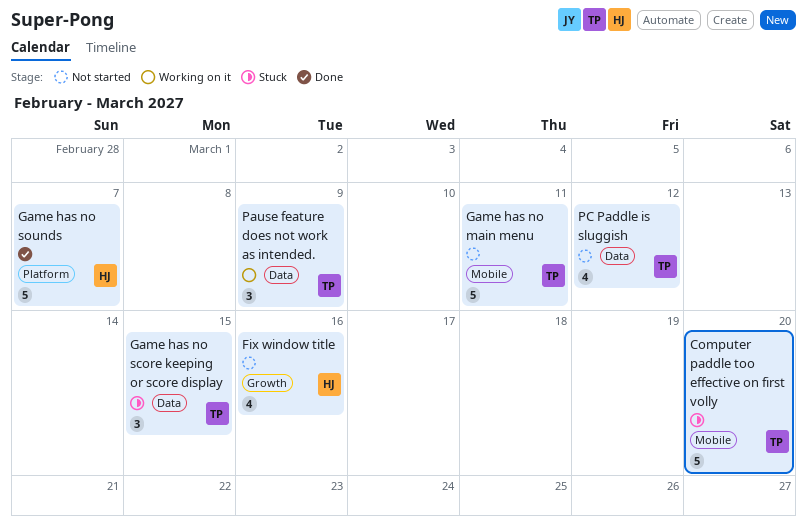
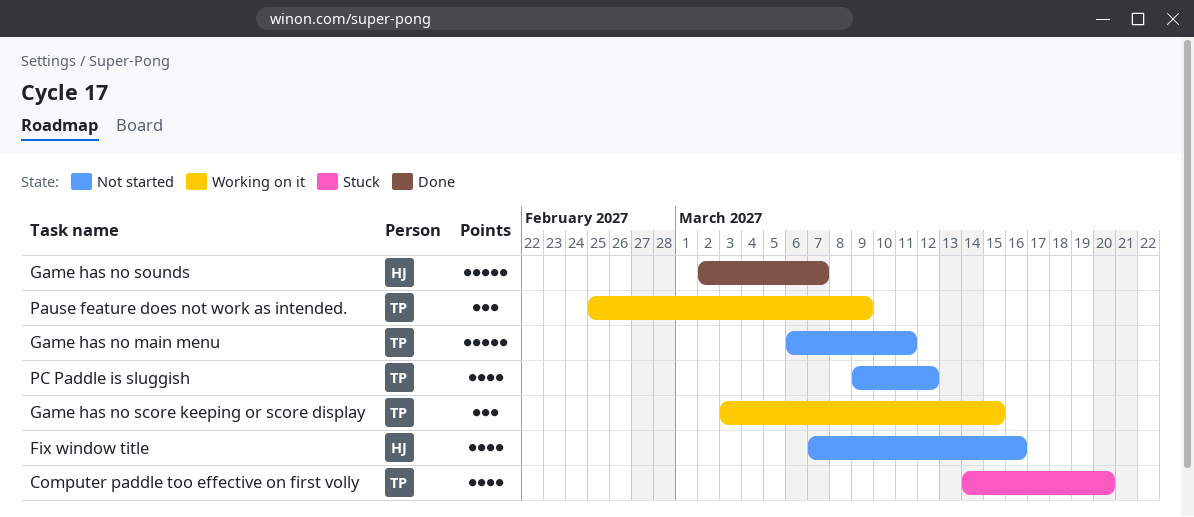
Computer paddle too effective on first volly, estimate: 5 -> 4
Game has no score keeping or score display, status: Stuck -> Working on it

